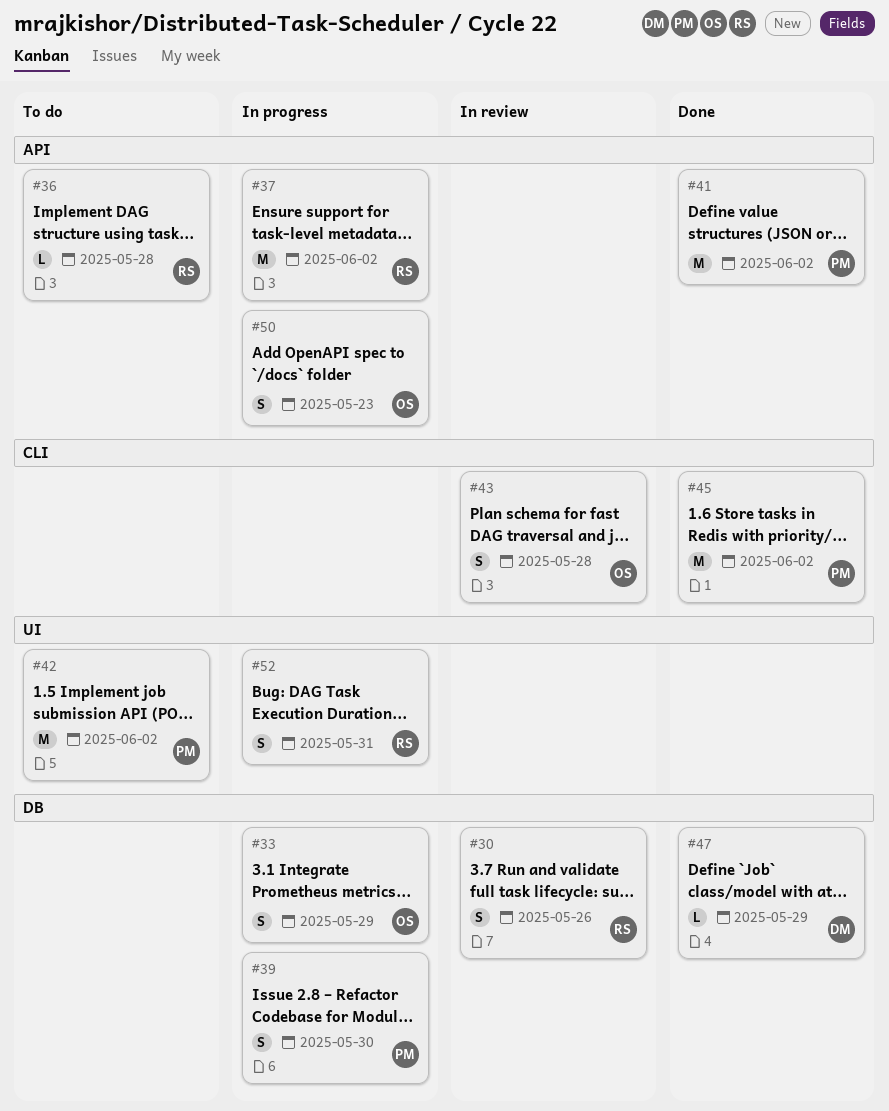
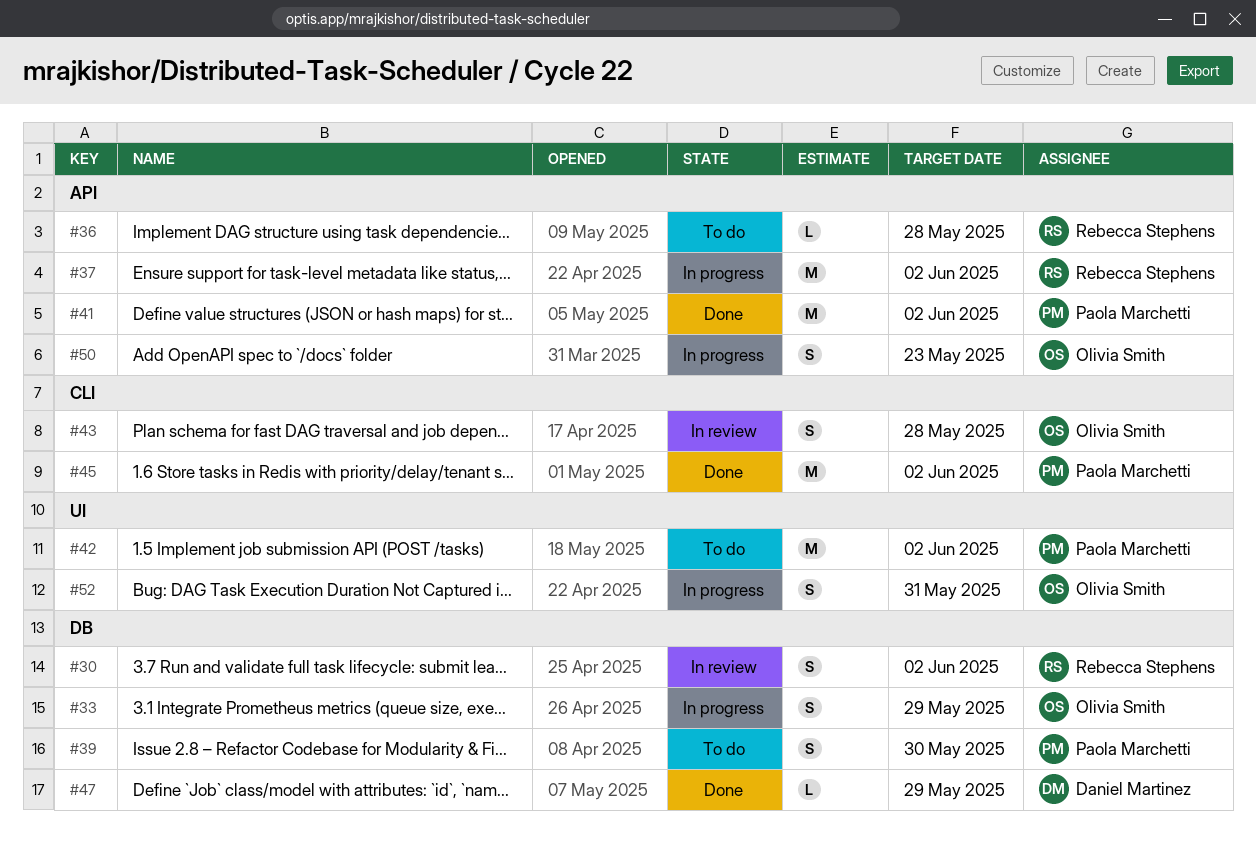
#30, due: May 26 -> Jun 2
#39, status: In progress -> To do
#52, owner: Rebecca Stephens -> Olivia Smith

